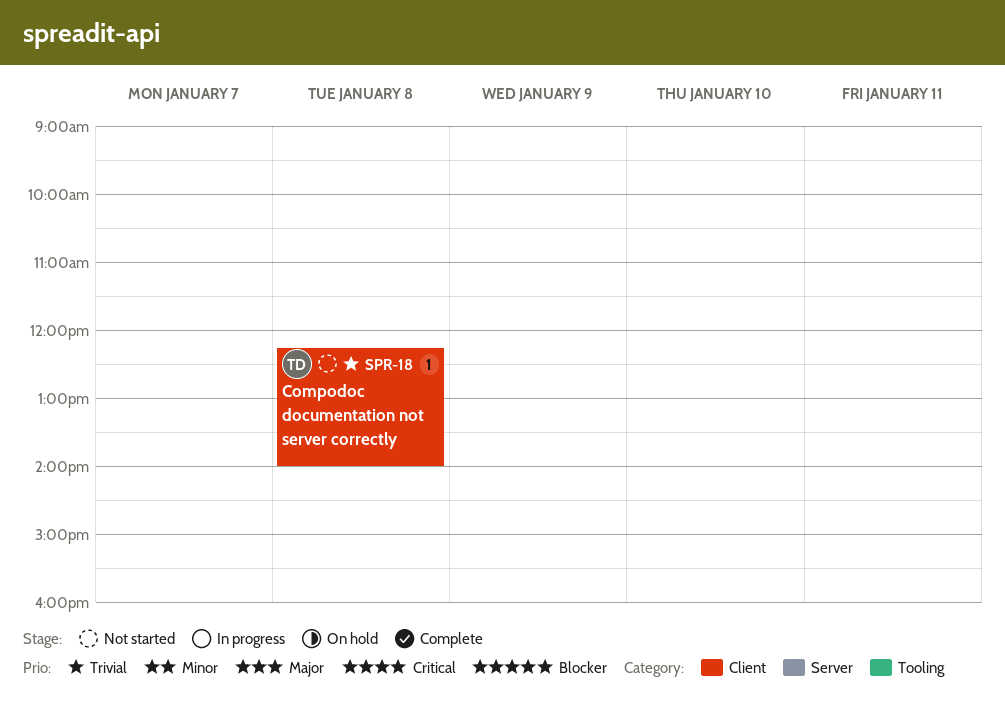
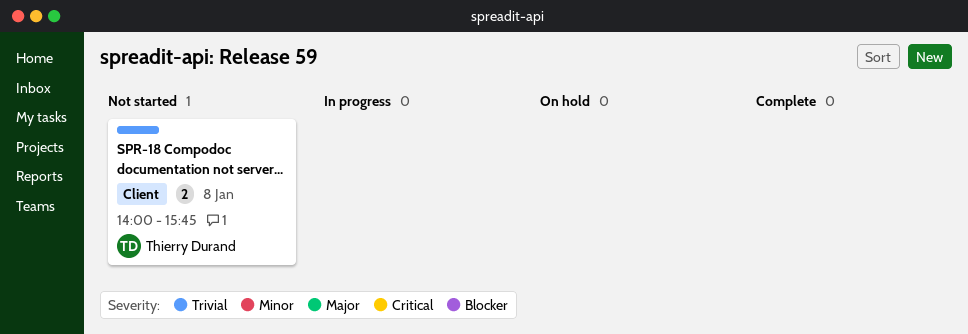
SPR-18, estimate: 1 -> 2
SPR-18, begins: 12:15 -> 14:00
SPR-18, ends: 14:00 -> 15:45

